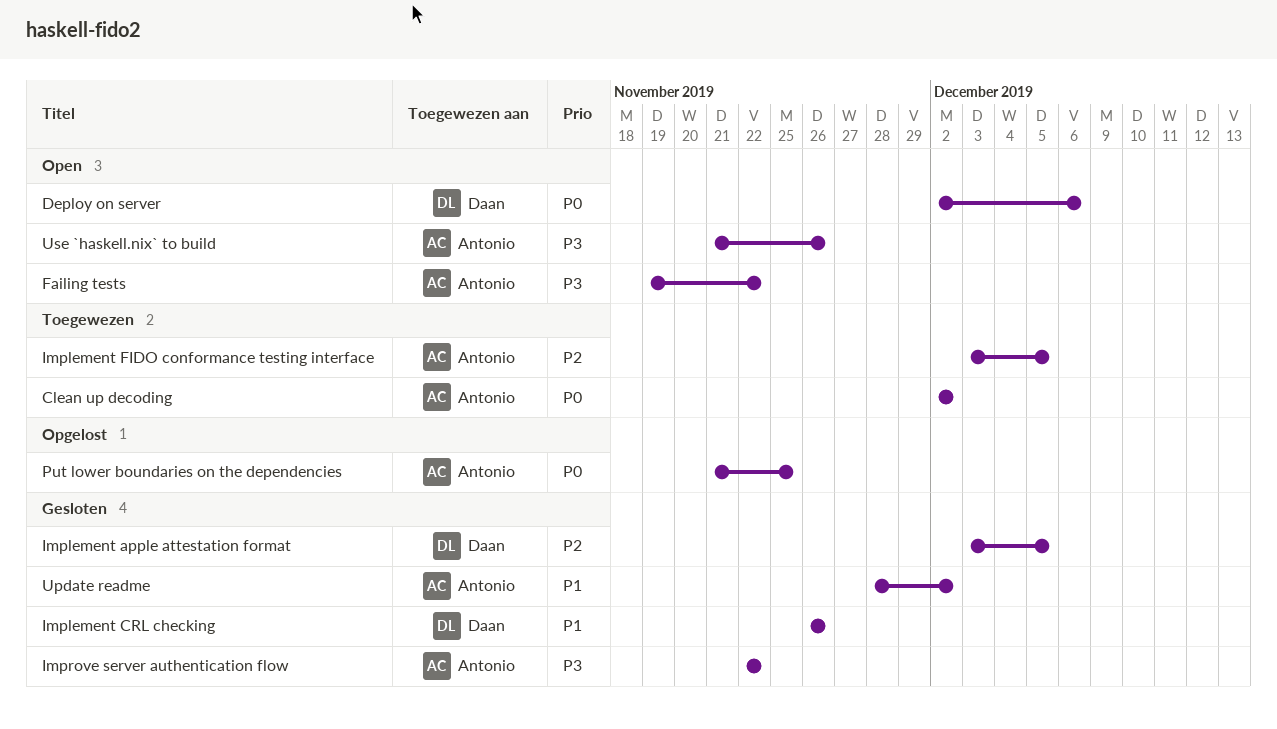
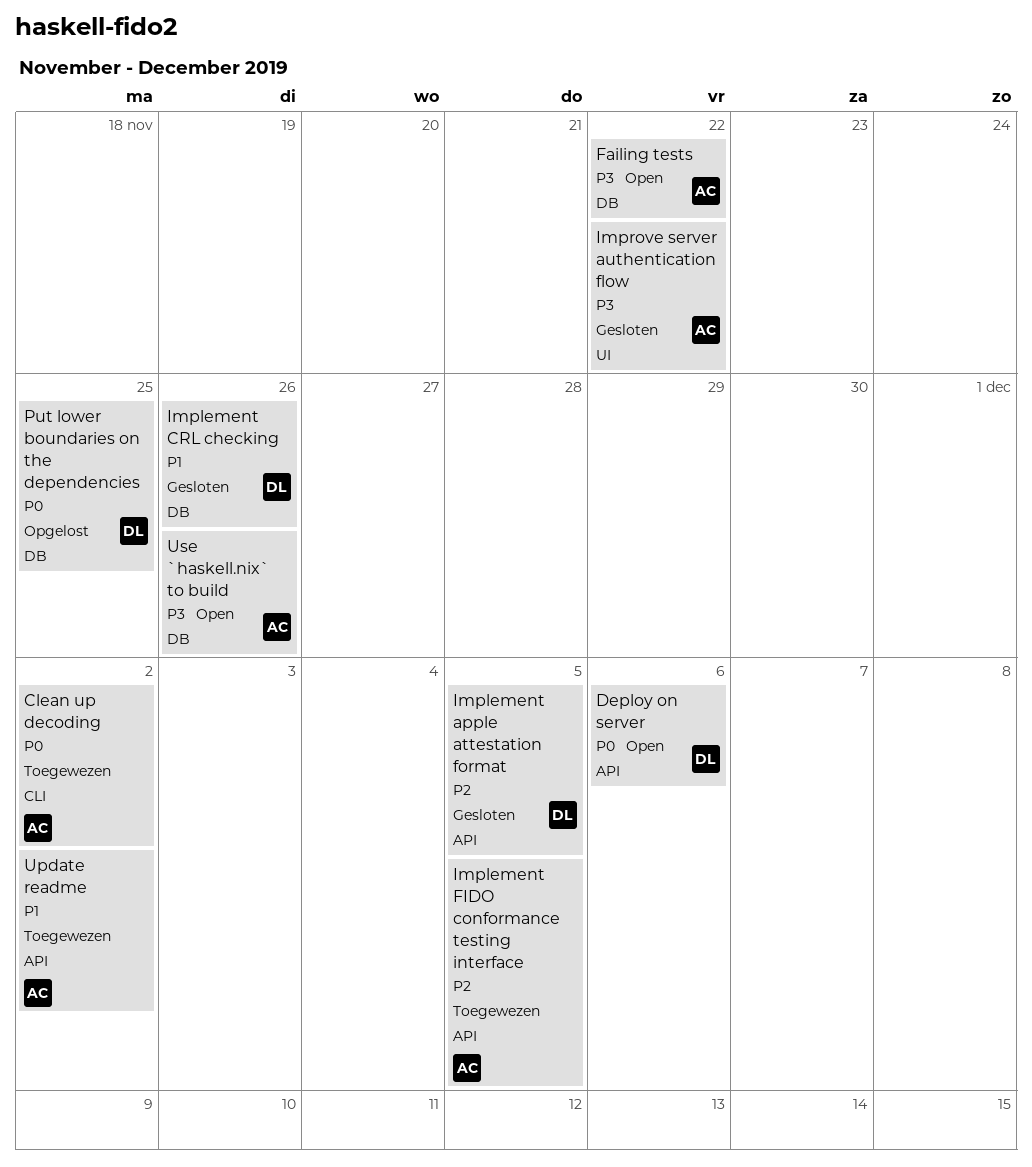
Put lower boundaries on the dependencies, owner: Antonio -> Daan
Update readme, status: Gesloten -> Toegewezen

